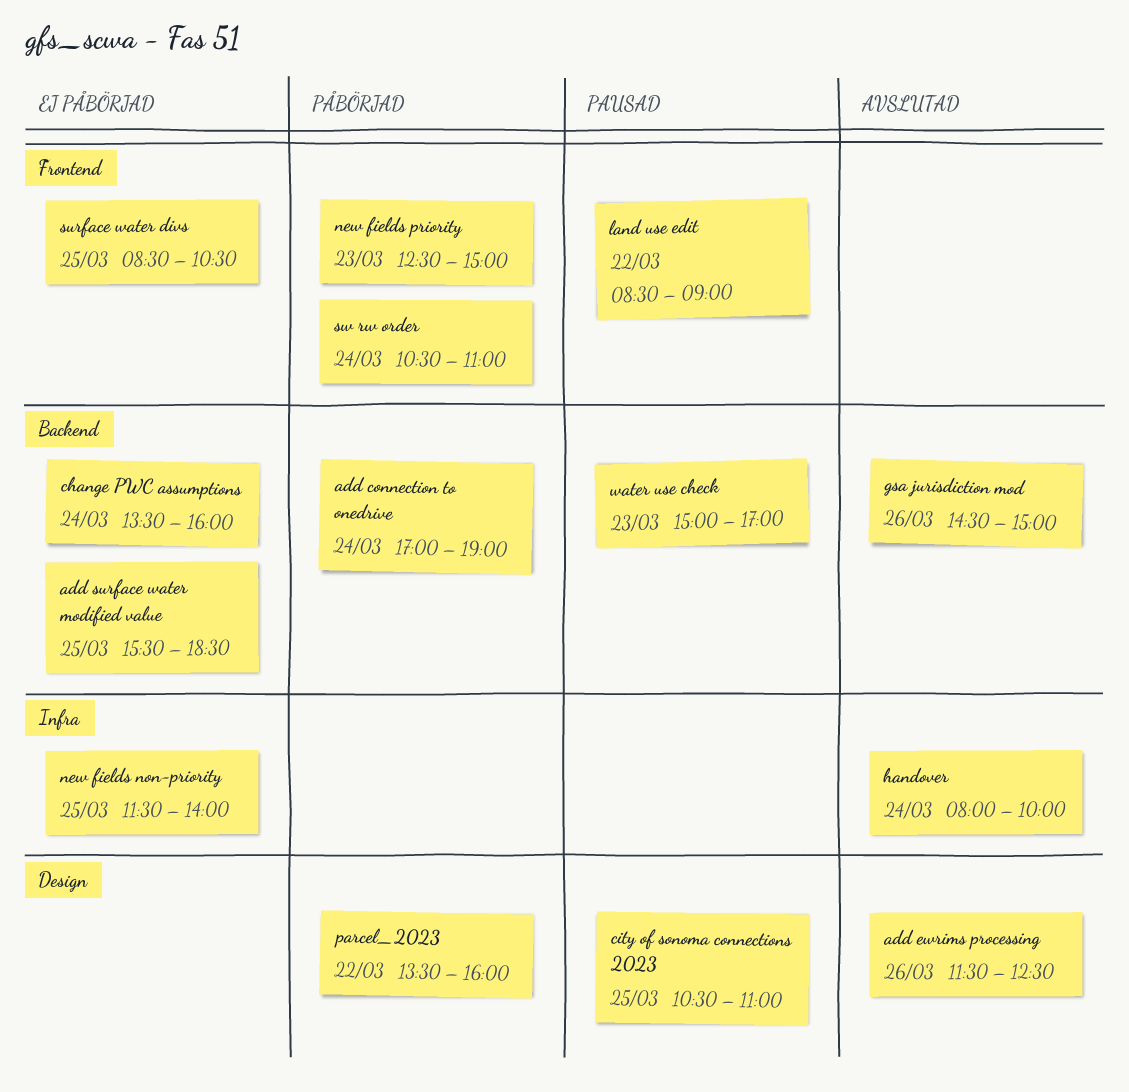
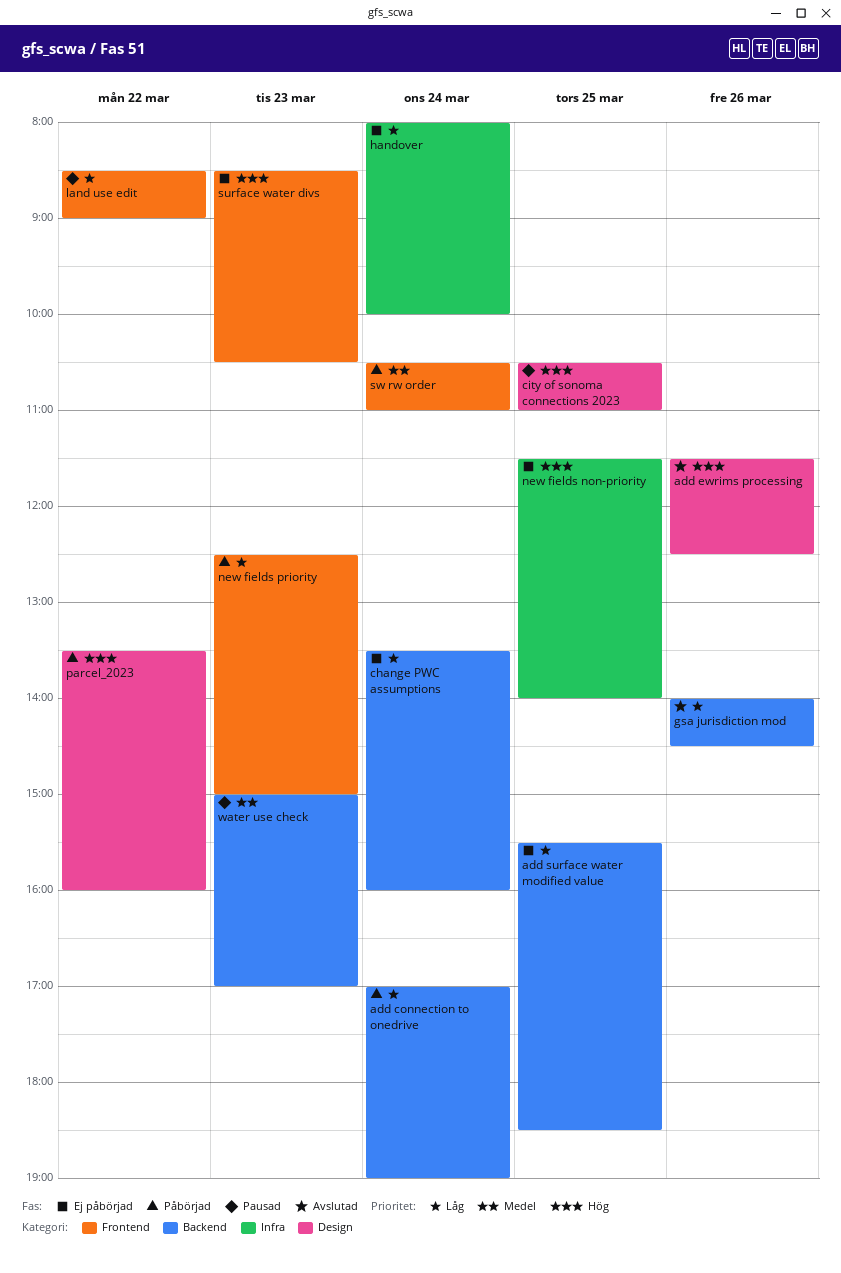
gsa jurisdiction mod, begins: 14:30 -> 14:00
gsa jurisdiction mod, ends: 15:00 -> 14:30
handover, status: Avslutad -> Ej påbörjad
surface water divs, day: Mar 25 -> Mar 23

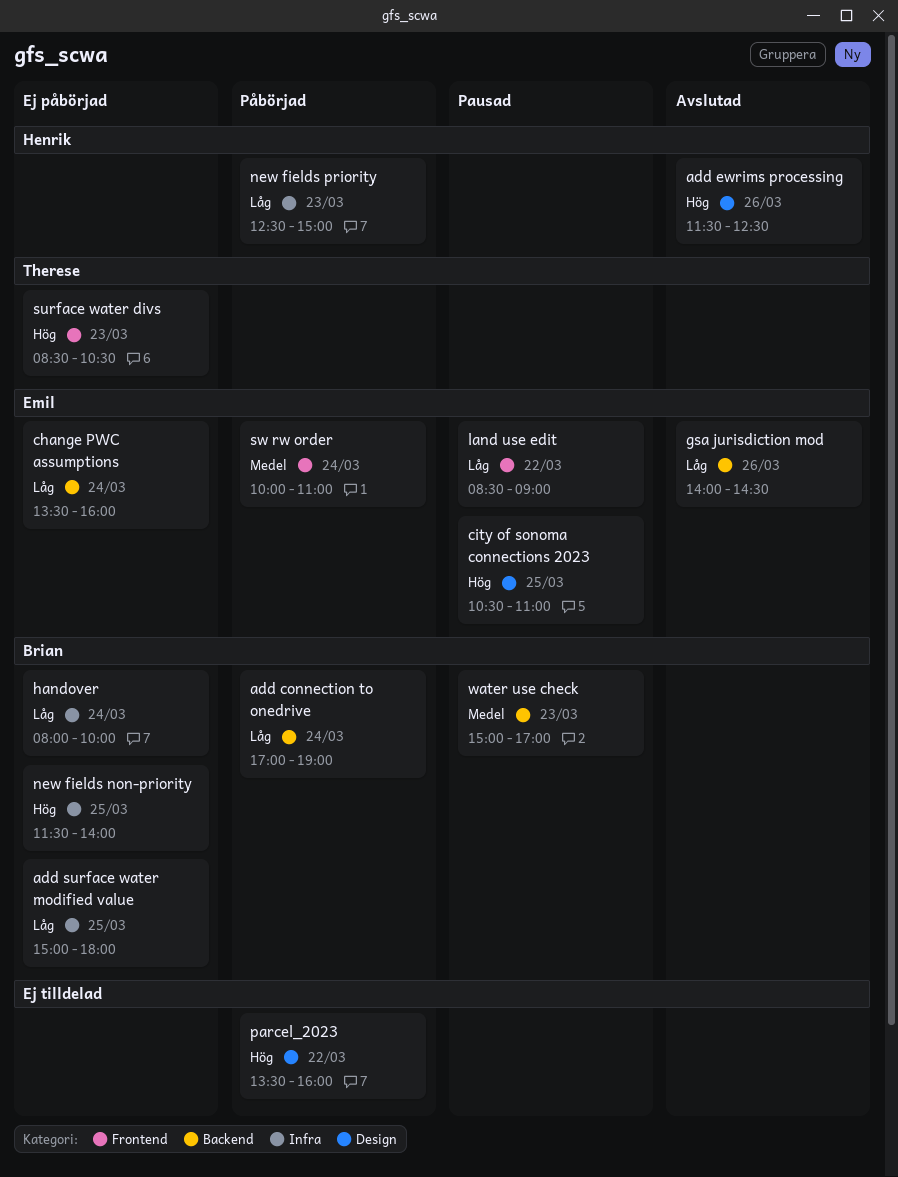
add surface water modified value, label: Backend -> Infra
add surface water modified value, begins: 15:30 -> 15:00
add surface water modified value, ends: 18:30 -> 18:00
new fields priority, label: Frontend -> Infra
sw rw order, begins: 10:30 -> 10:00

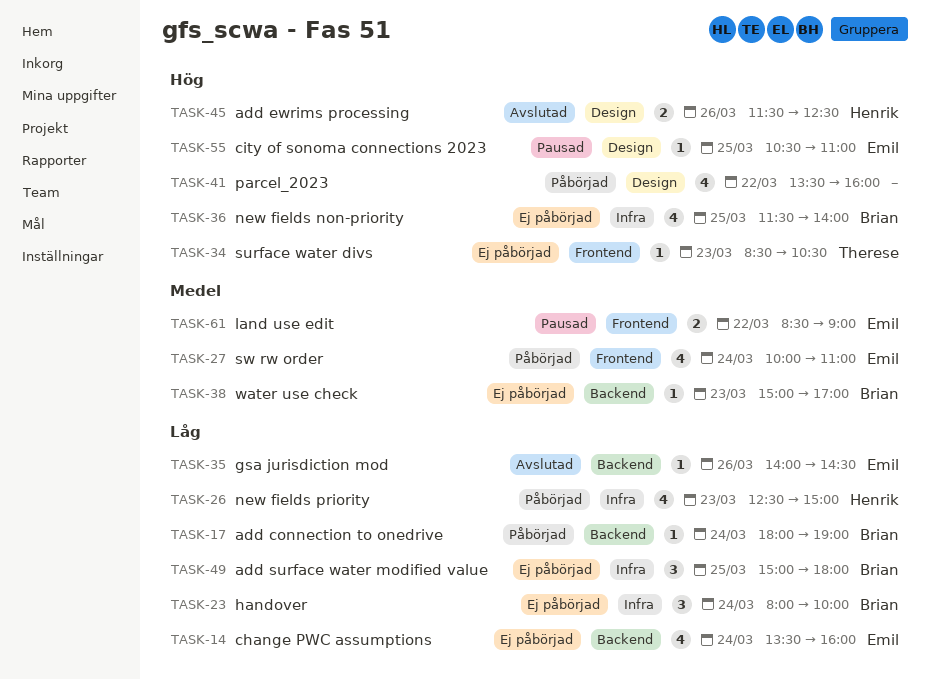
add connection to onedrive, begins: 17:00 -> 18:00
land use edit, priority: Låg -> Medel
water use check, status: Pausad -> Ej påbörjad

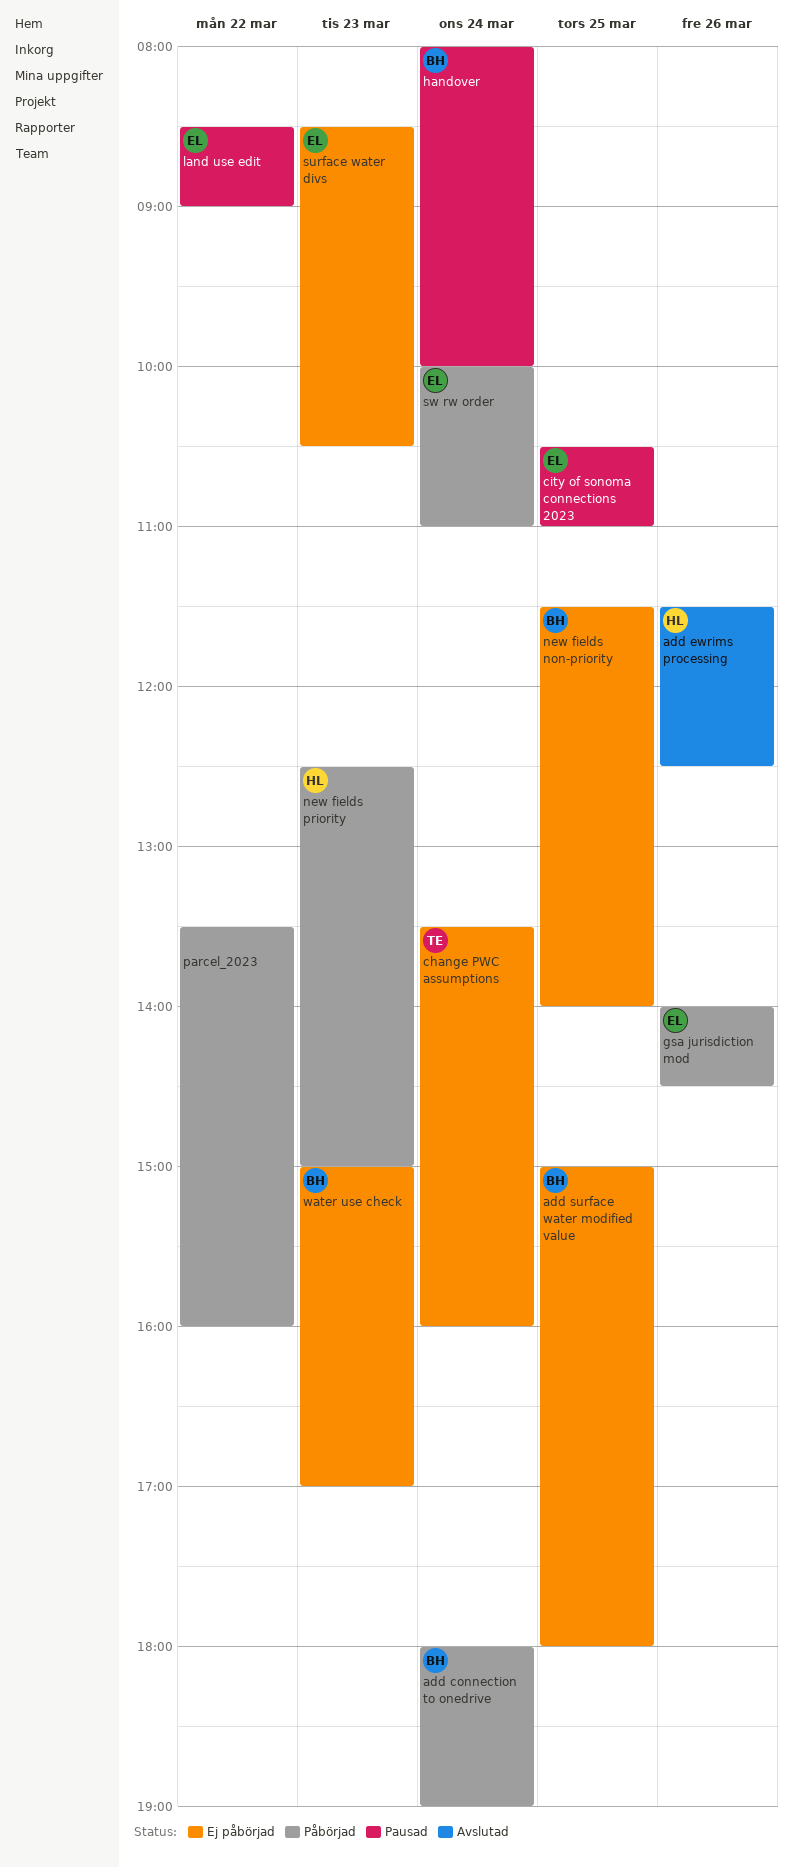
change PWC assumptions, owner: Emil -> Therese
gsa jurisdiction mod, status: Avslutad -> Påbörjad
handover, status: Ej påbörjad -> Pausad
surface water divs, owner: Therese -> Emil

